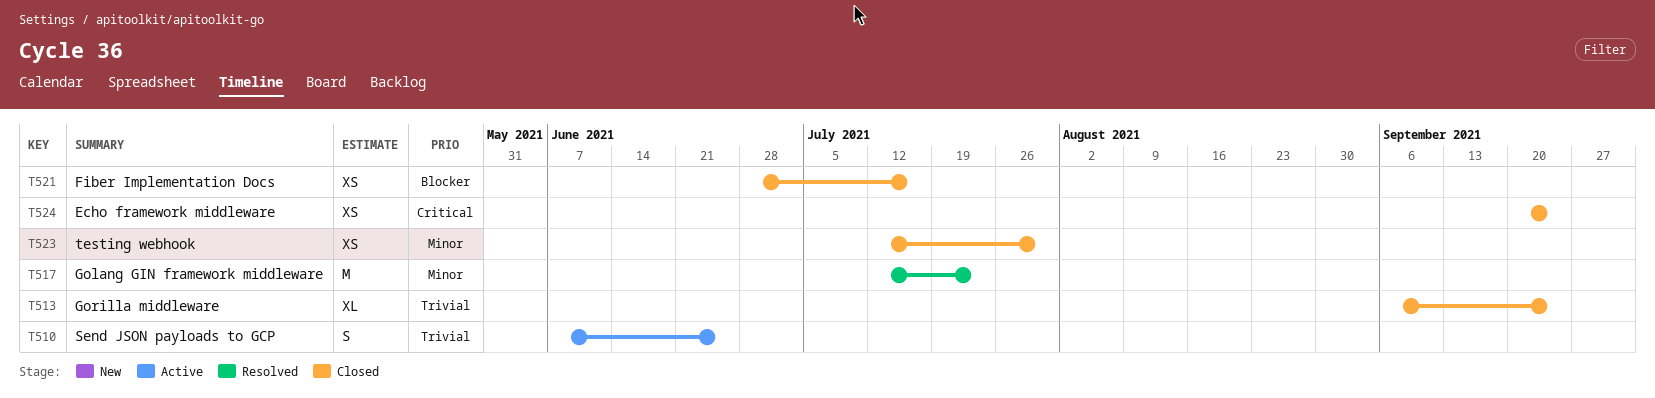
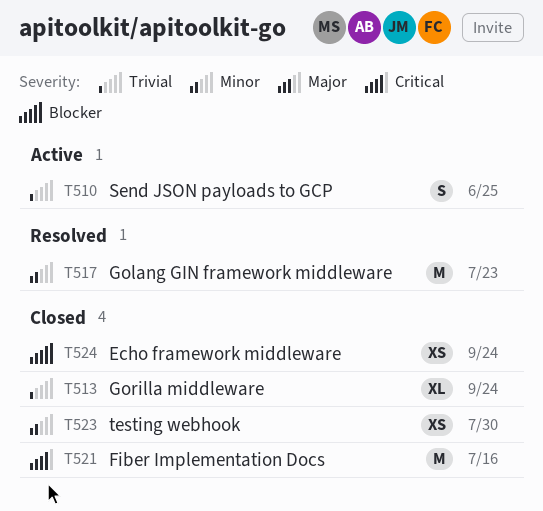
T521, priority: Blocker -> Critical
T521, estimate: XS -> M
T524, priority: Critical -> Blocker

